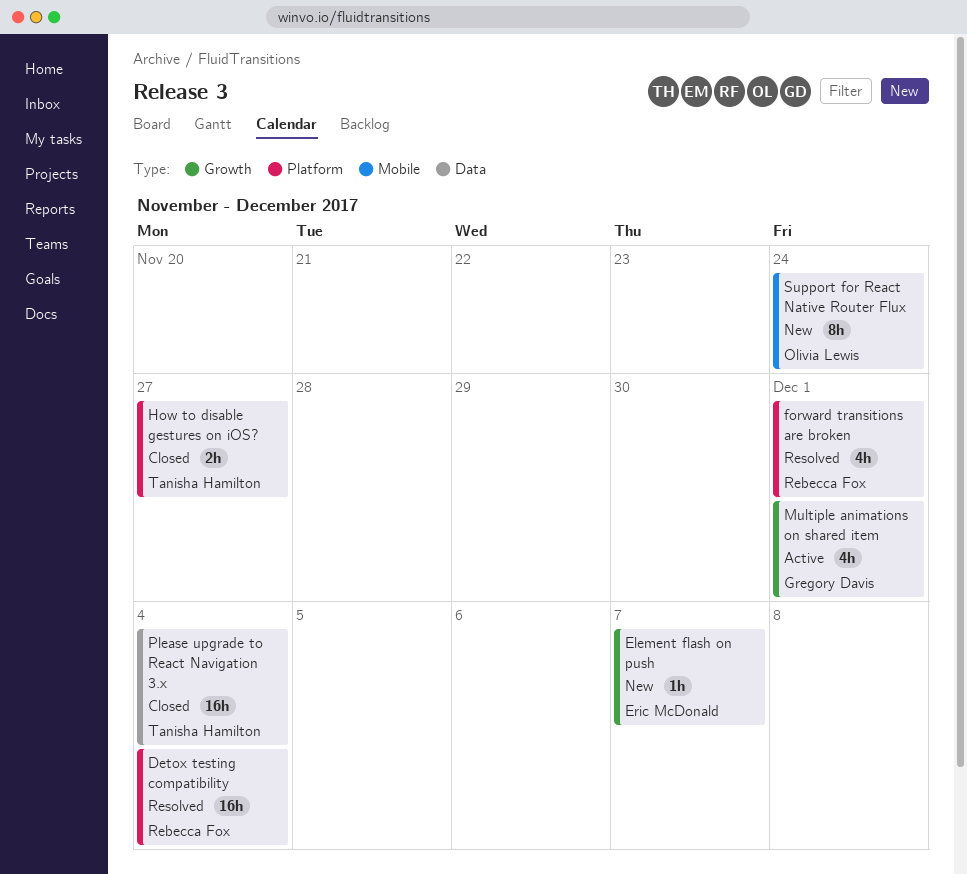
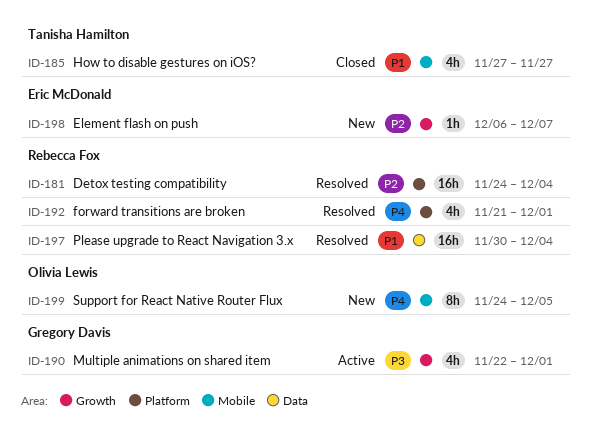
How to disable gestures on iOS?, label: Platform -> Mobile
How to disable gestures on iOS?, estimate: 2h -> 4h
Please upgrade to React Navigation 3.x, status: Closed -> Resolved
Please upgrade to React Navigation 3.x, owner: Tanisha Hamilton -> Rebecca Fox
Support for React Native Router Flux, due: Nov 24 -> Dec 5

